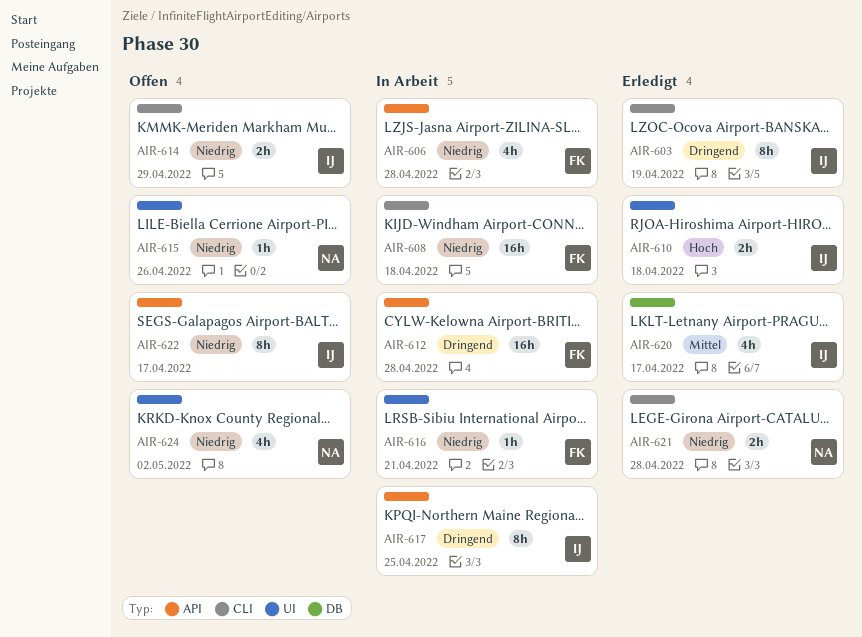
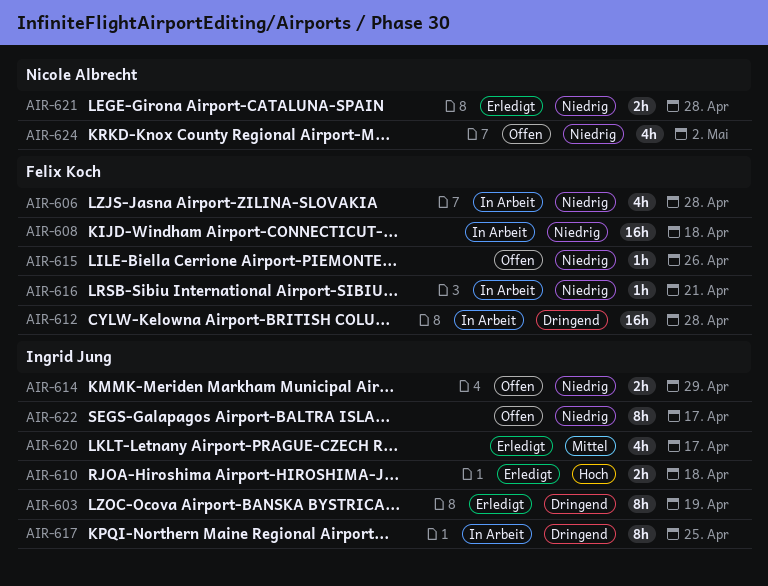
AIR-615, owner: Nicole Albrecht -> Felix Koch

